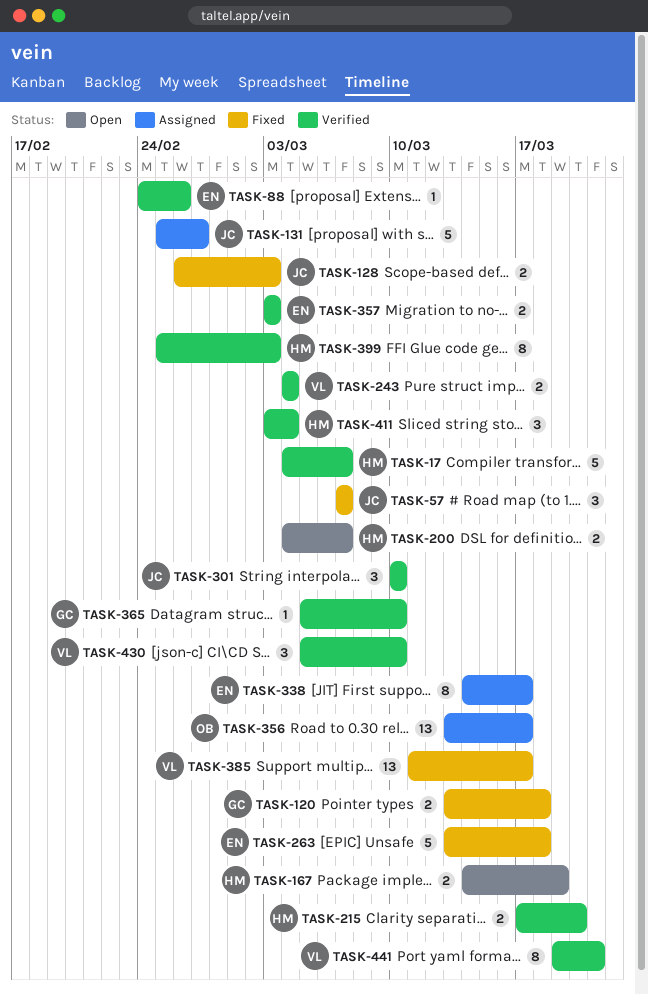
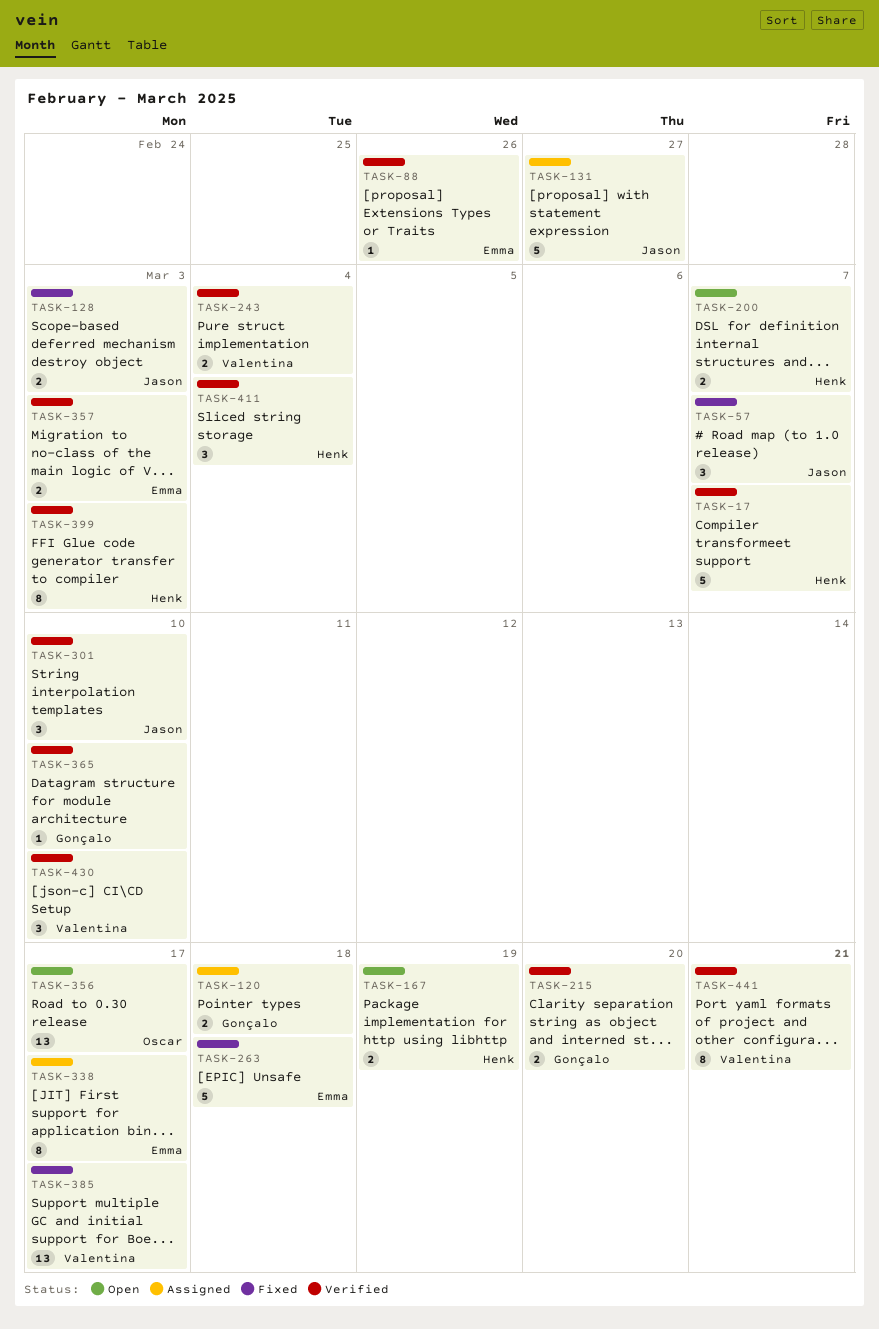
TASK-120, status: Fixed -> Assigned
TASK-215, owner: Henk -> Gonçalo
TASK-356, status: Assigned -> Open

